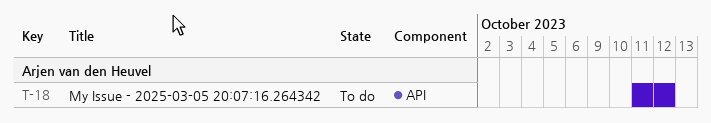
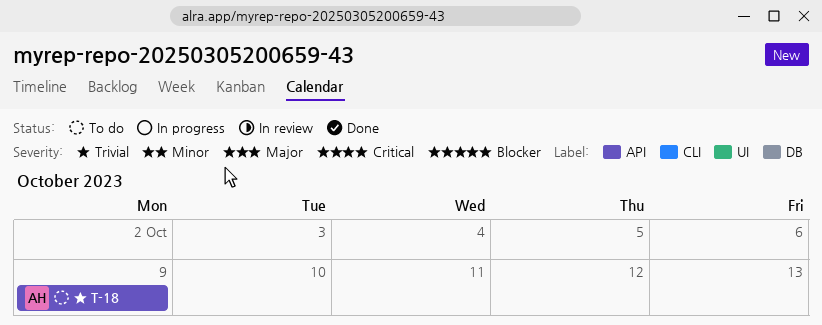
T-18, start: Oct 11 -> Oct 9
T-18, due: Oct 12 -> Oct 9

